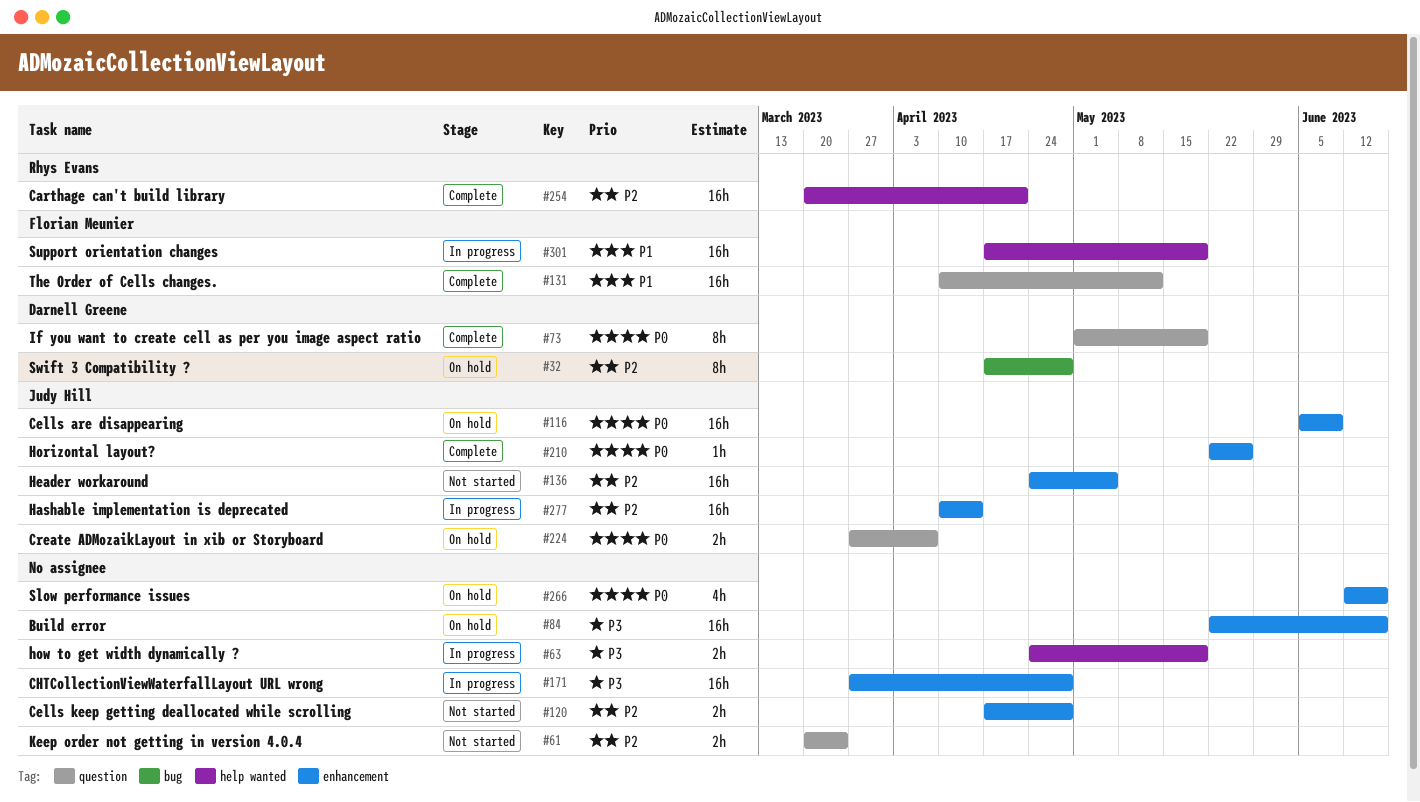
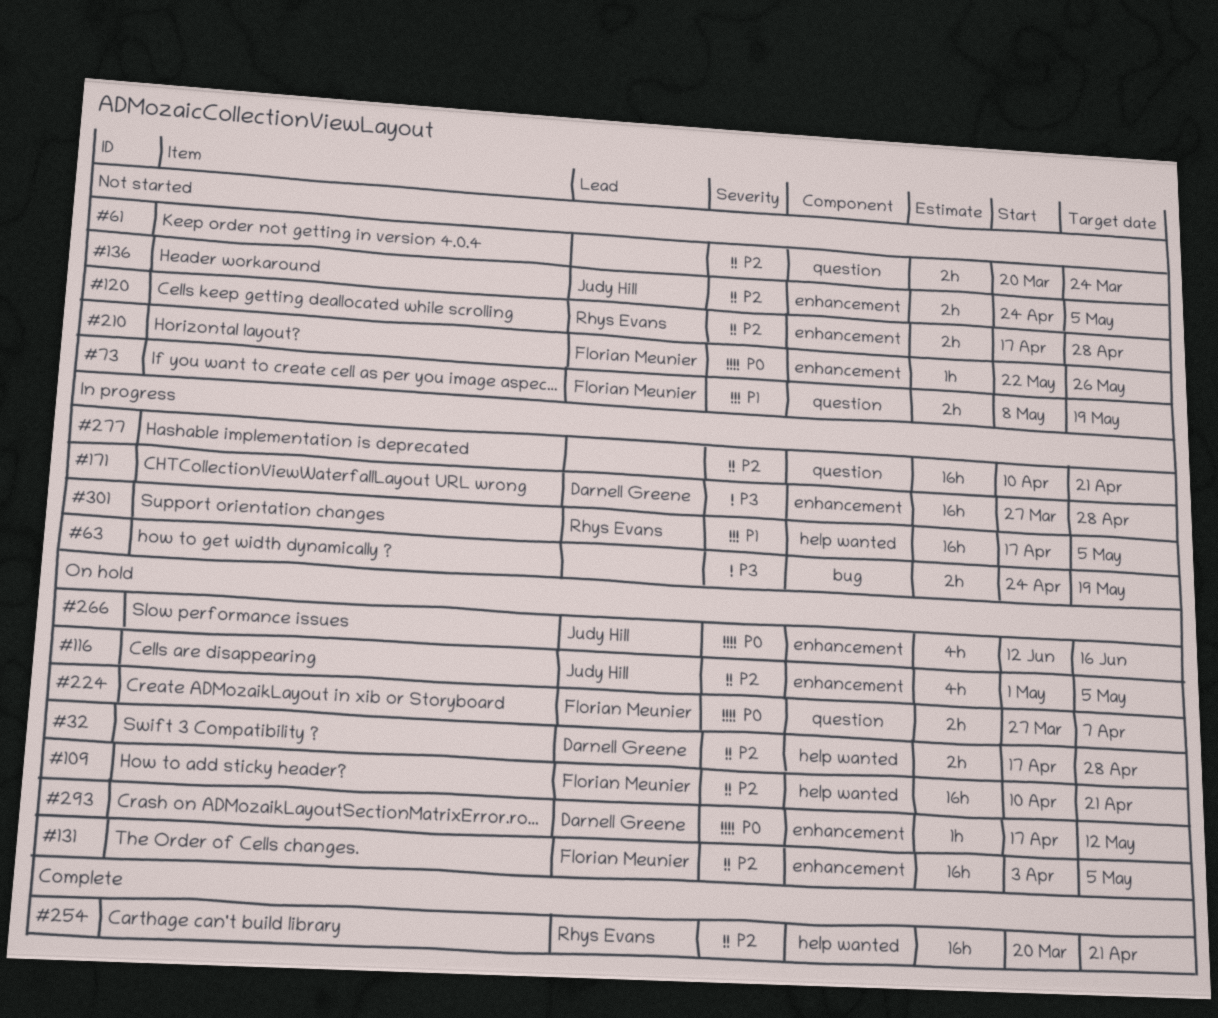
#32, label: bug -> help wanted
#32, estimate: 8h -> 2h
#63, label: help wanted -> bug
#73, status: Complete -> Not started
#73, owner: Darnell Greene -> Florian Meunier
#73, priority: P0 -> P1
#73, estimate: 8h -> 2h
#73, start: May 1 -> May 8
#84: present -> none
#109: none -> present
#116, priority: P0 -> P2
#116, estimate: 16h -> 4h
#116, start: Jun 5 -> May 1
#116, due: Jun 9 -> May 5
#120, owner: none -> Rhys Evans
#131, status: Complete -> On hold
#131, priority: P1 -> P2
#131, label: question -> enhancement
#131, start: Apr 10 -> Apr 3
#131, due: May 12 -> May 5
#136, estimate: 16h -> 2h
#171, owner: none -> Darnell Greene
#210, status: Complete -> Not started
#210, owner: Judy Hill -> Florian Meunier
#224, owner: Judy Hill -> Florian Meunier
#266, owner: none -> Judy Hill
#277, owner: Judy Hill -> none
#277, label: enhancement -> question
#277, due: Apr 14 -> Apr 21
#293: none -> present
#301, owner: Florian Meunier -> Rhys Evans
#301, due: May 19 -> May 5

